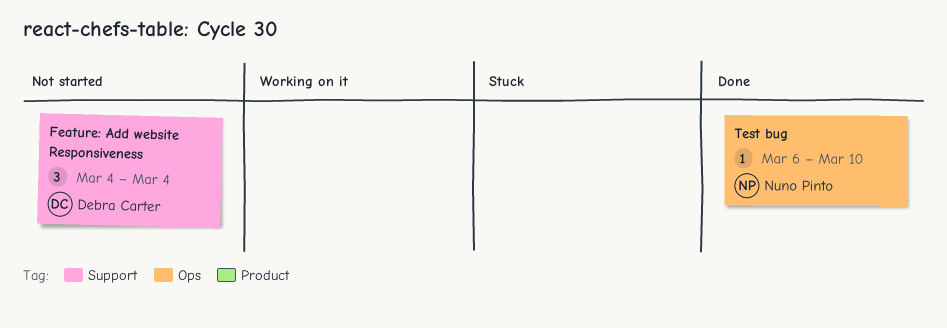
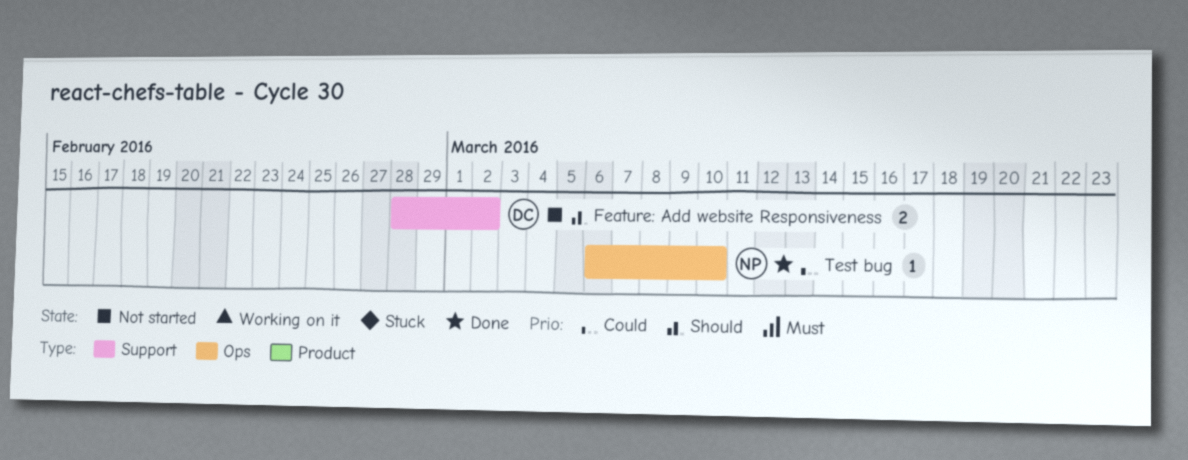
Feature: Add website Responsiveness, estimate: 3 -> 2
Feature: Add website Responsiveness, start: Mar 4 -> Feb 28
Feature: Add website Responsiveness, due: Mar 4 -> Mar 2

